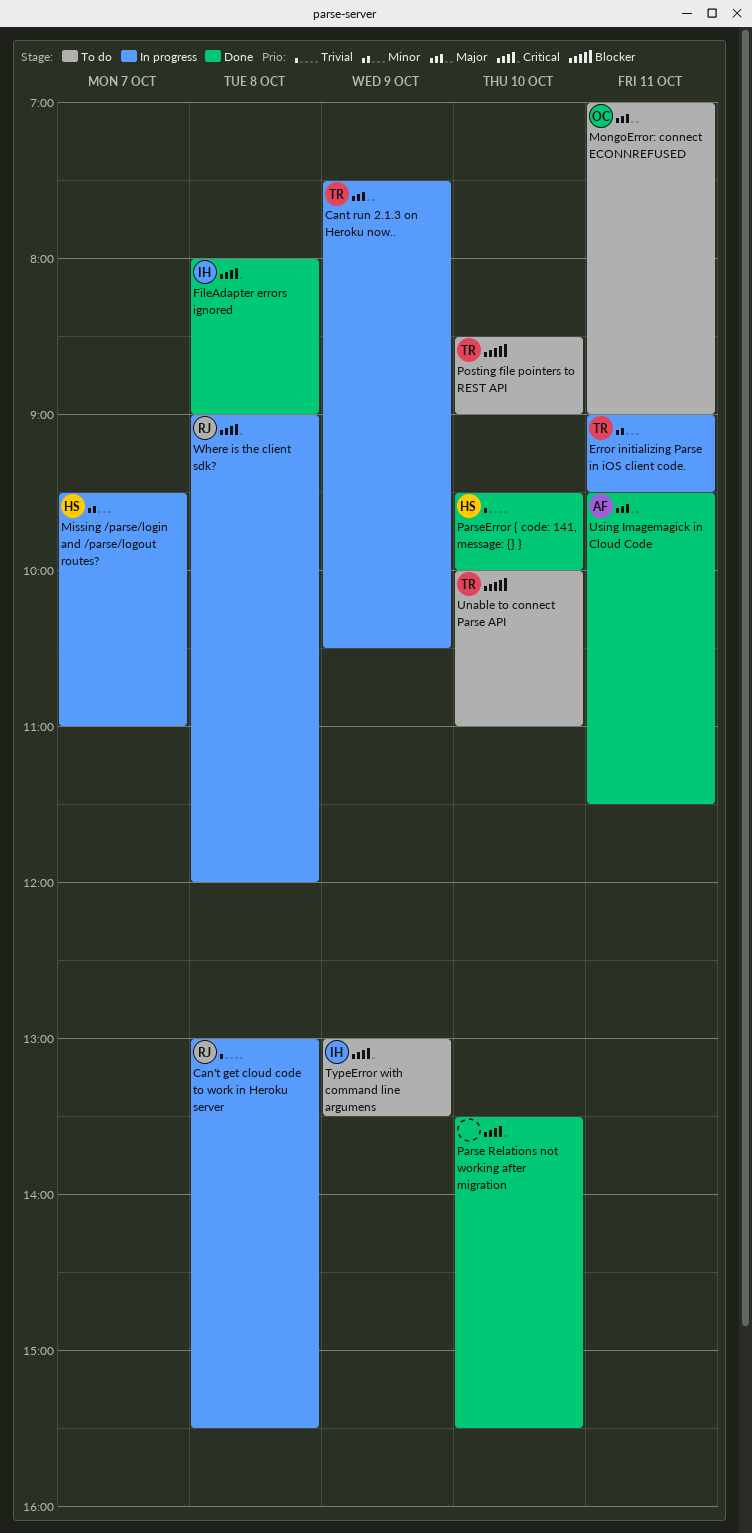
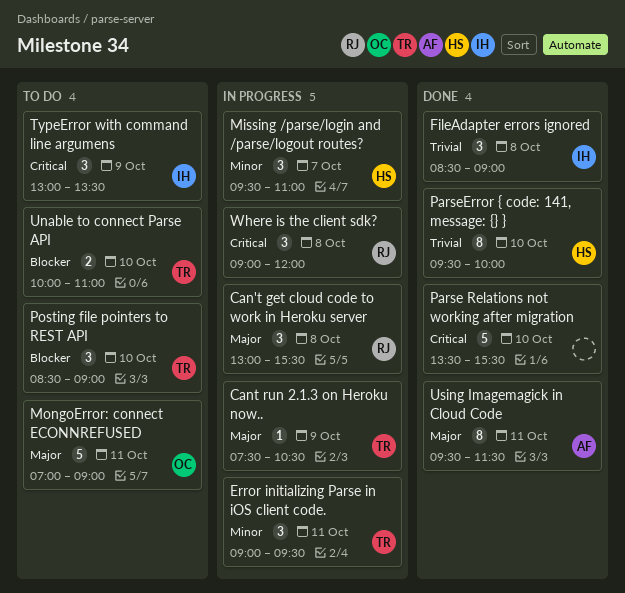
Can't get cloud code to work in Heroku server, priority: Trivial -> Major
FileAdapter errors ignored, priority: Critical -> Trivial
FileAdapter errors ignored, begins: 08:00 -> 08:30

